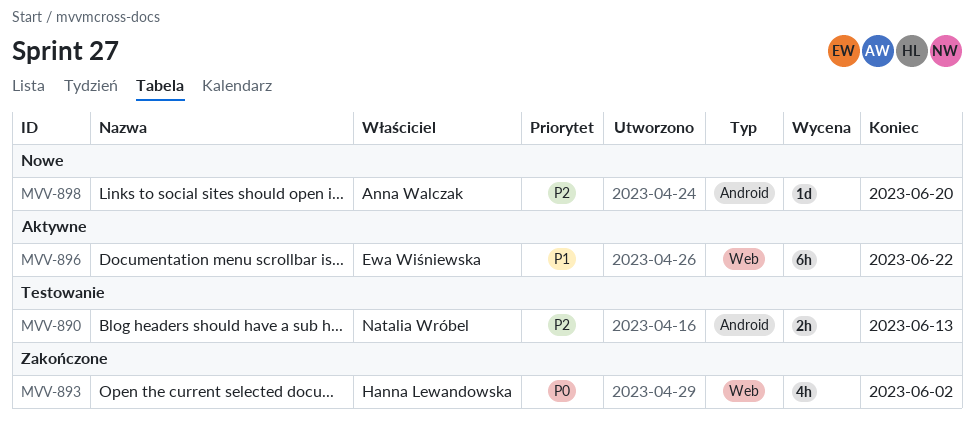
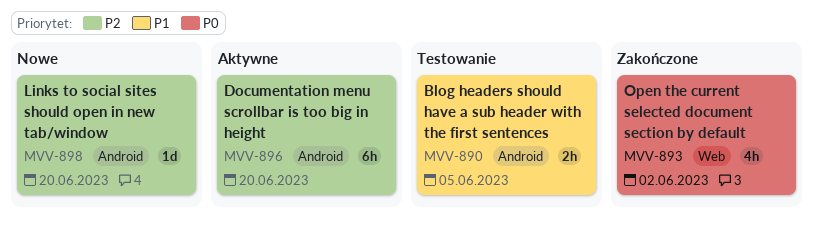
MVV-890, priority: P2 -> P1
MVV-890, due: Jun 13 -> Jun 5
MVV-896, priority: P1 -> P2
MVV-896, label: Web -> Android
MVV-896, due: Jun 22 -> Jun 20

